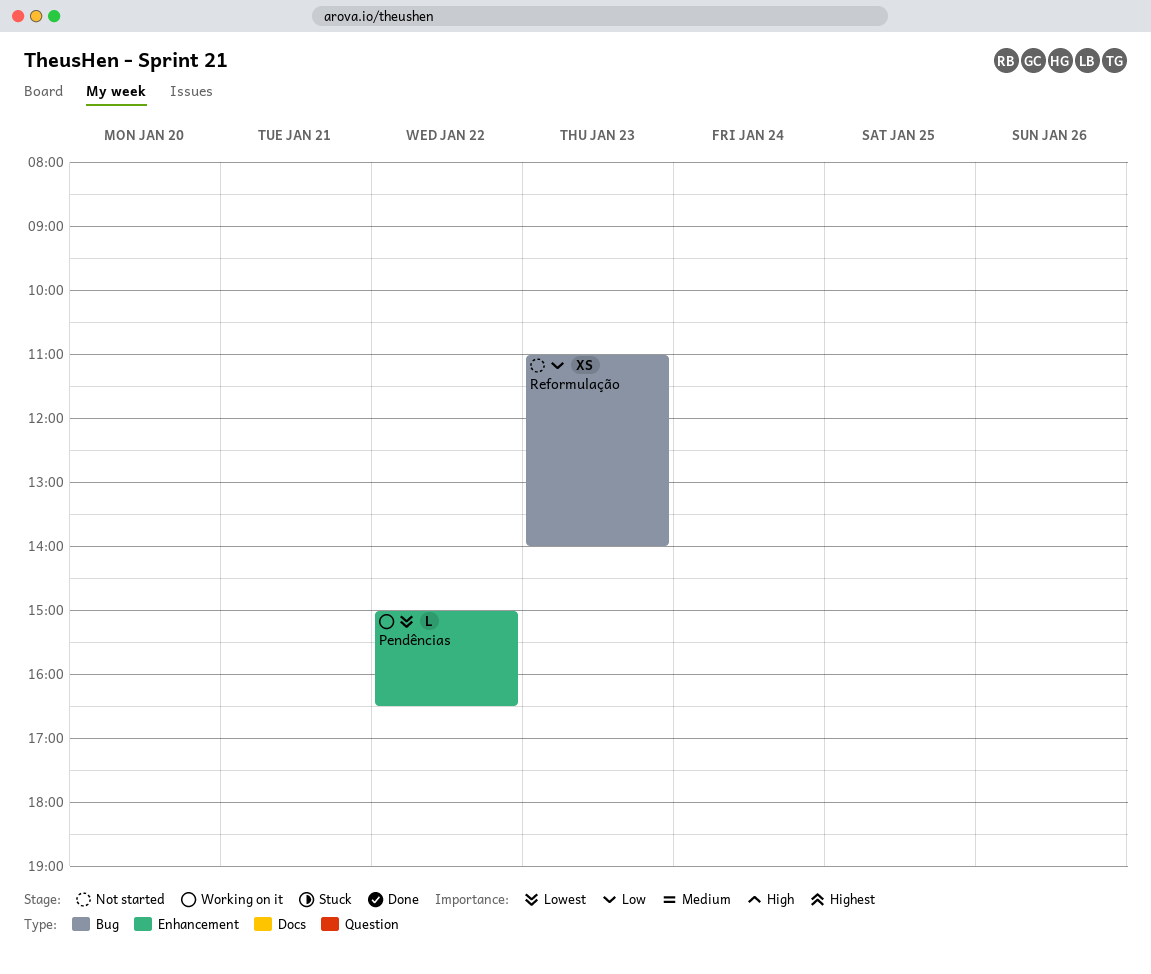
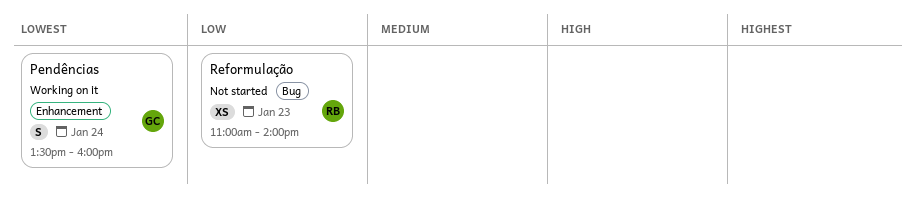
Pendências, estimate: L -> S
Pendências, day: Jan 22 -> Jan 24
Pendências, begins: 15:00 -> 13:30
Pendências, ends: 16:30 -> 16:00

